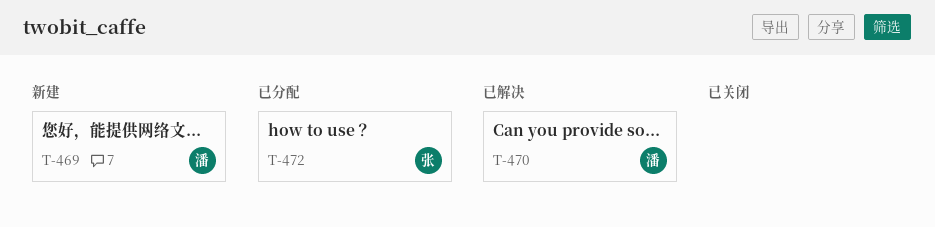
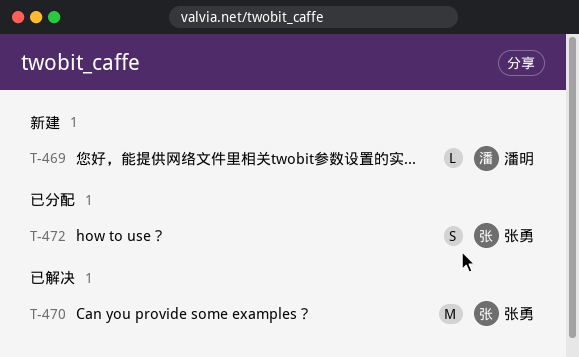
T-470, owner: 潘明 -> 张勇

